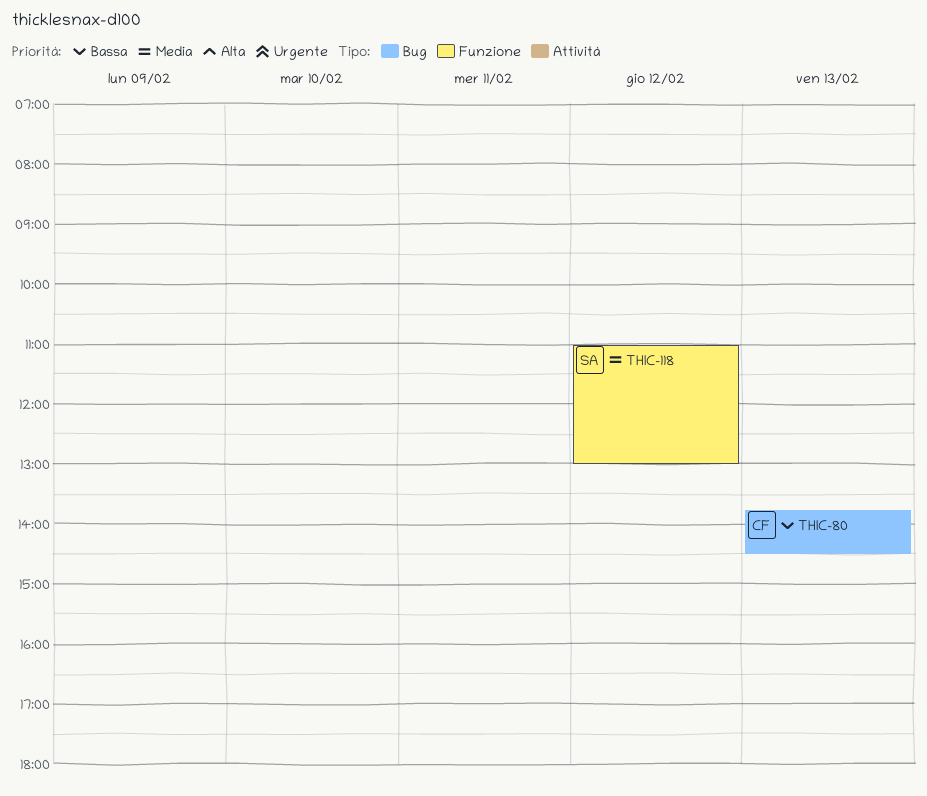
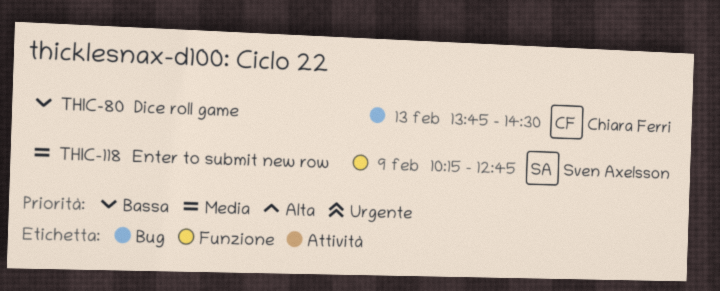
THIC-118, day: Feb 12 -> Feb 9
THIC-118, begins: 11:00 -> 10:15
THIC-118, ends: 13:00 -> 12:45

